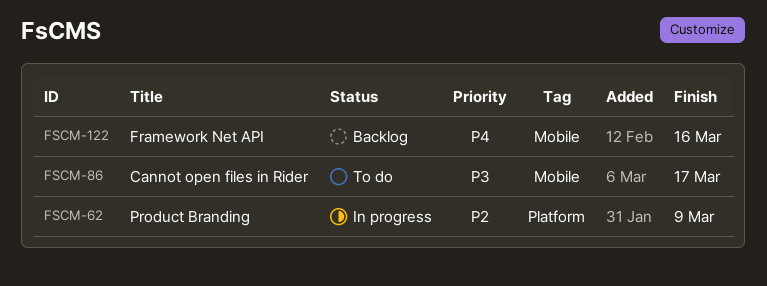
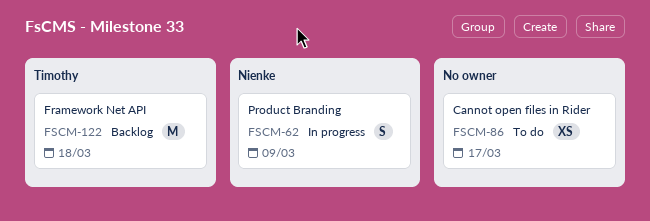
FSCM-122, due: Mar 16 -> Mar 18

